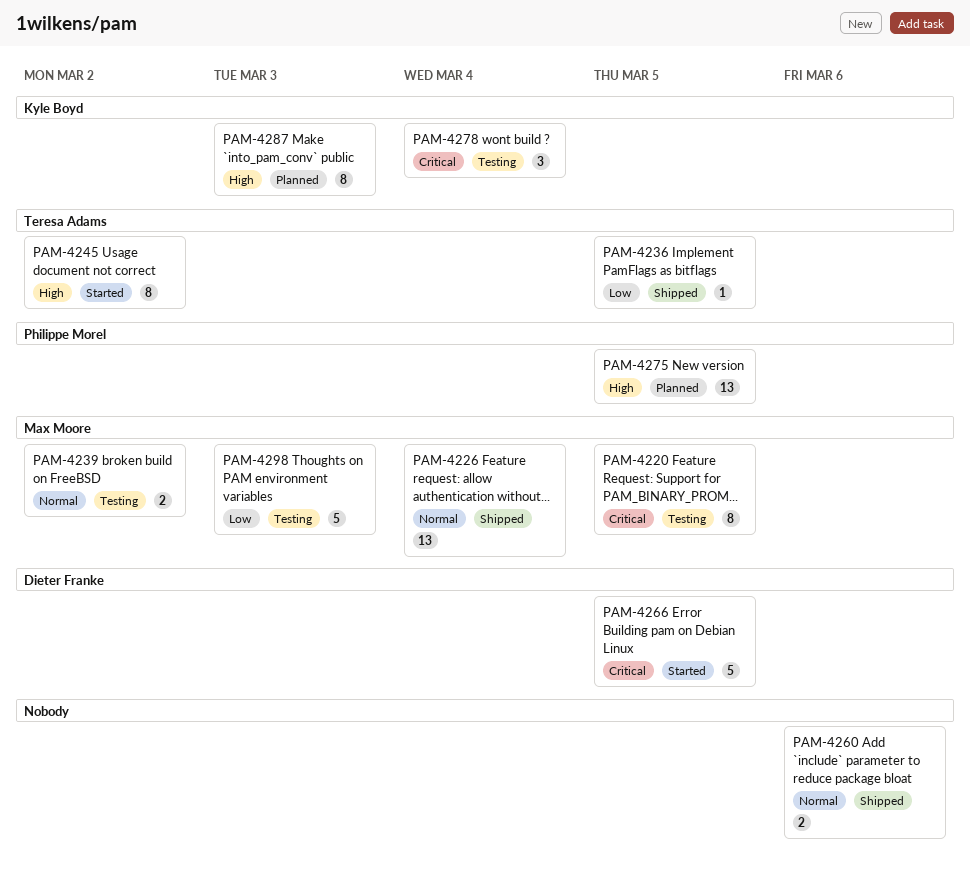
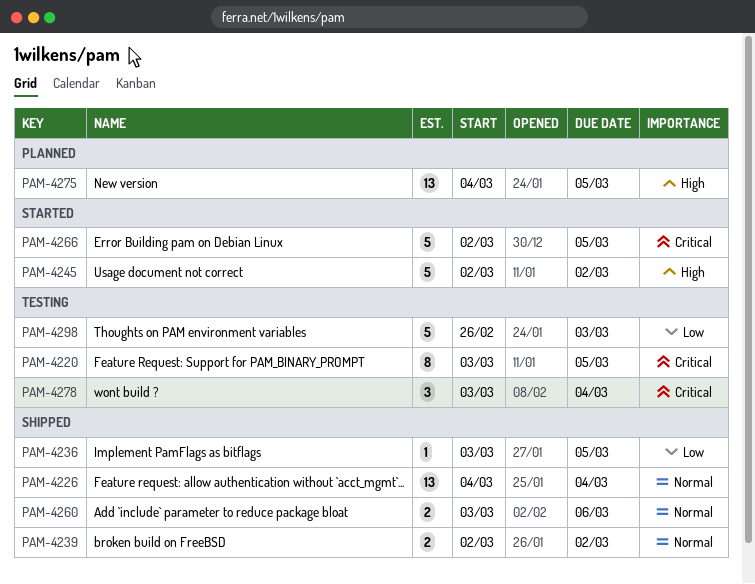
PAM-4239, status: Testing -> Shipped
PAM-4245, estimate: 8 -> 5
PAM-4287: present -> none

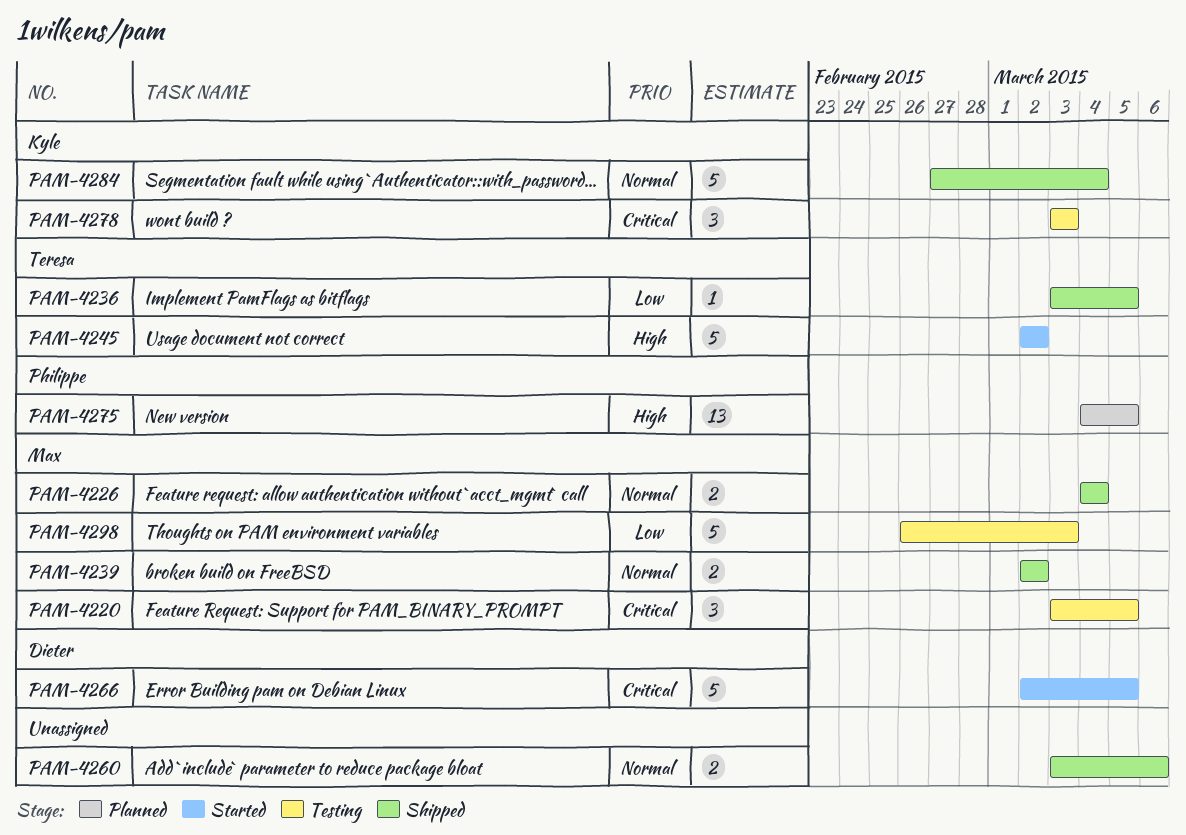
PAM-4220, estimate: 8 -> 3
PAM-4226, estimate: 13 -> 2
PAM-4278, due: Mar 4 -> Mar 3
PAM-4284: none -> present

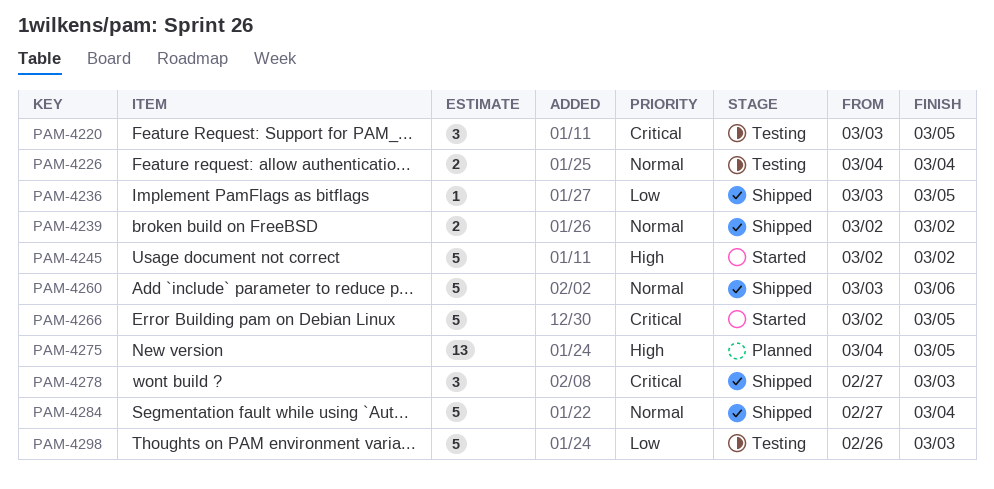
PAM-4226, status: Shipped -> Testing
PAM-4260, estimate: 2 -> 5
PAM-4278, status: Testing -> Shipped
PAM-4278, start: Mar 3 -> Feb 27

